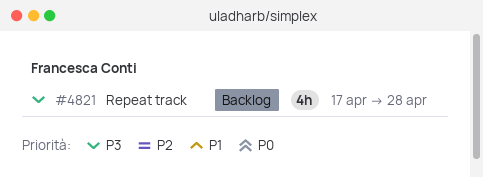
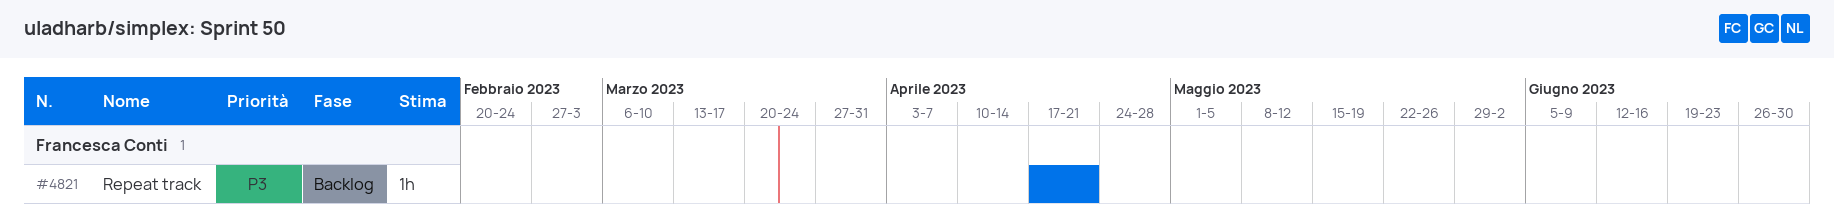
#4821, estimate: 4h -> 1h
#4821, due: Apr 28 -> Apr 21

